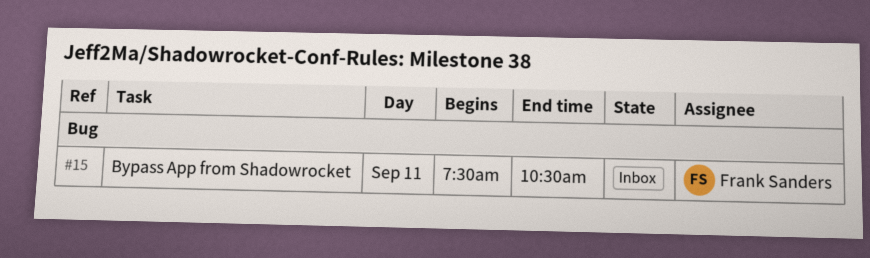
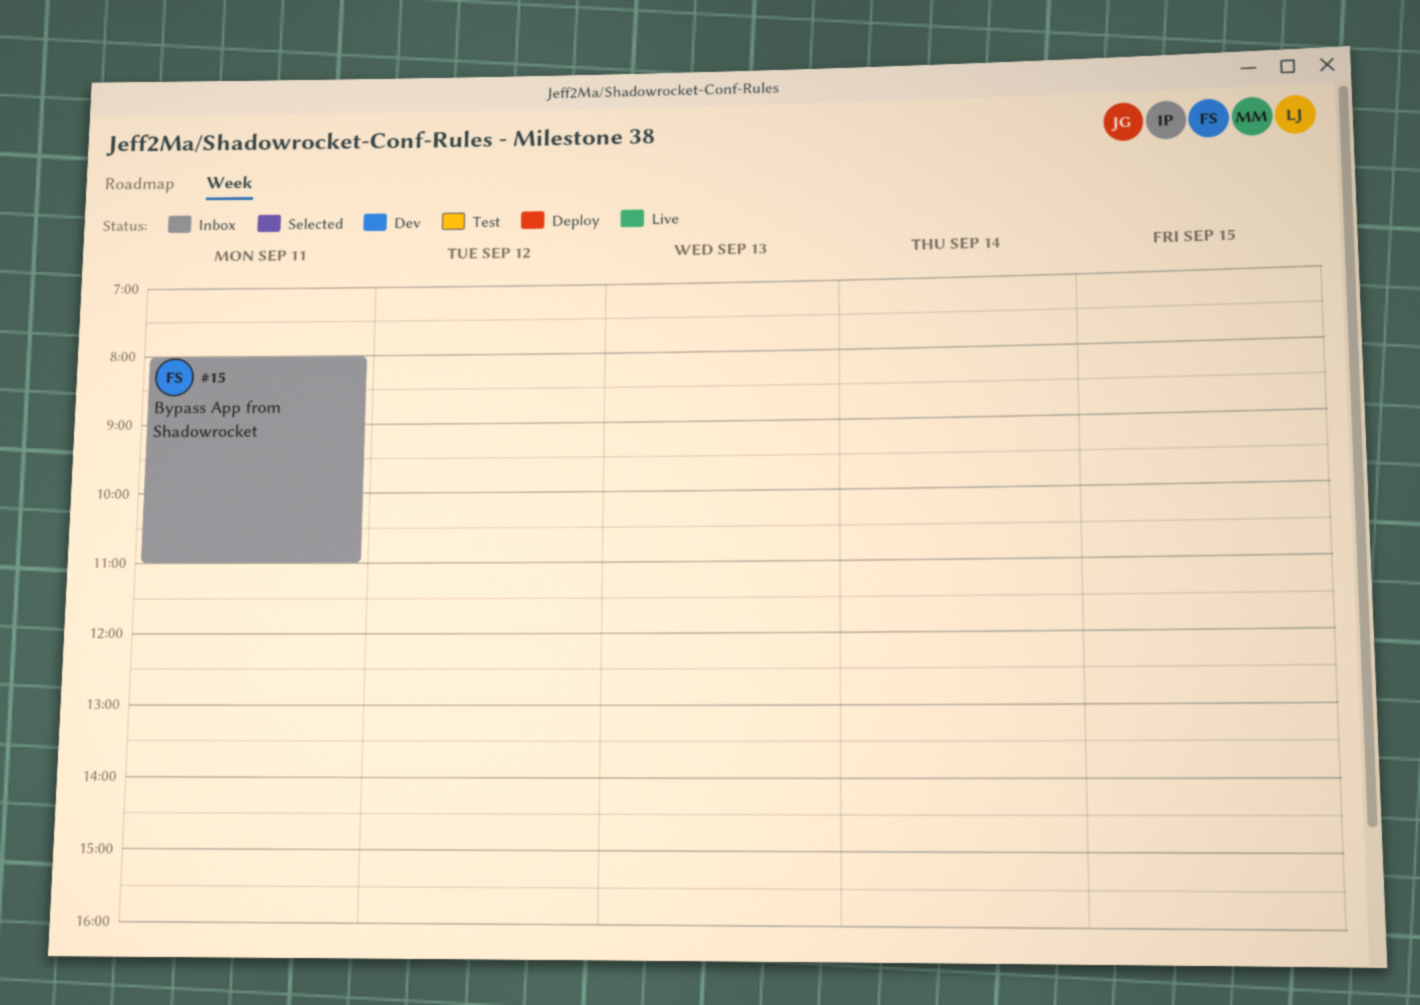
#15, begins: 07:30 -> 08:00
#15, ends: 10:30 -> 11:00

